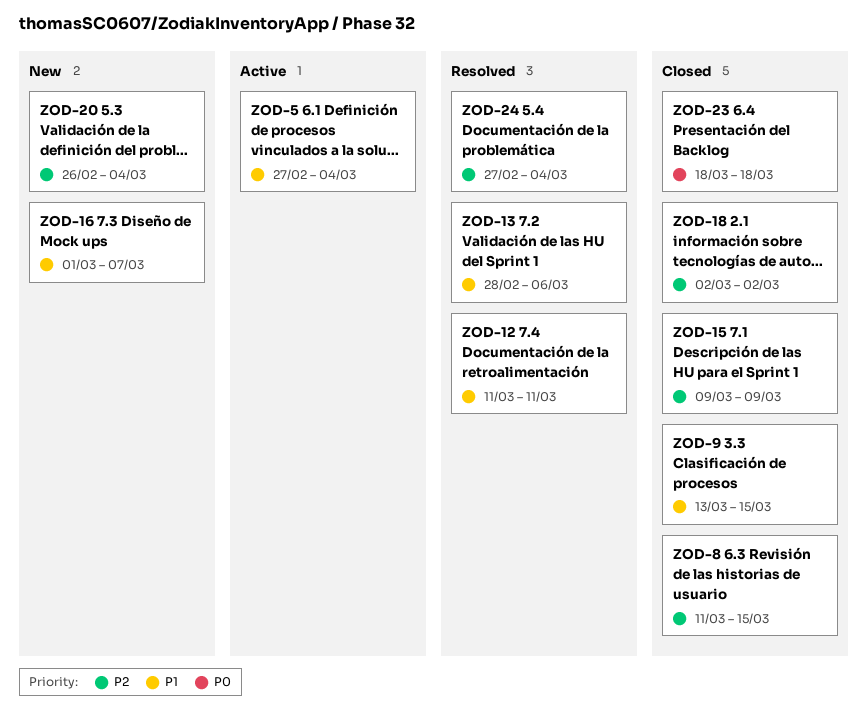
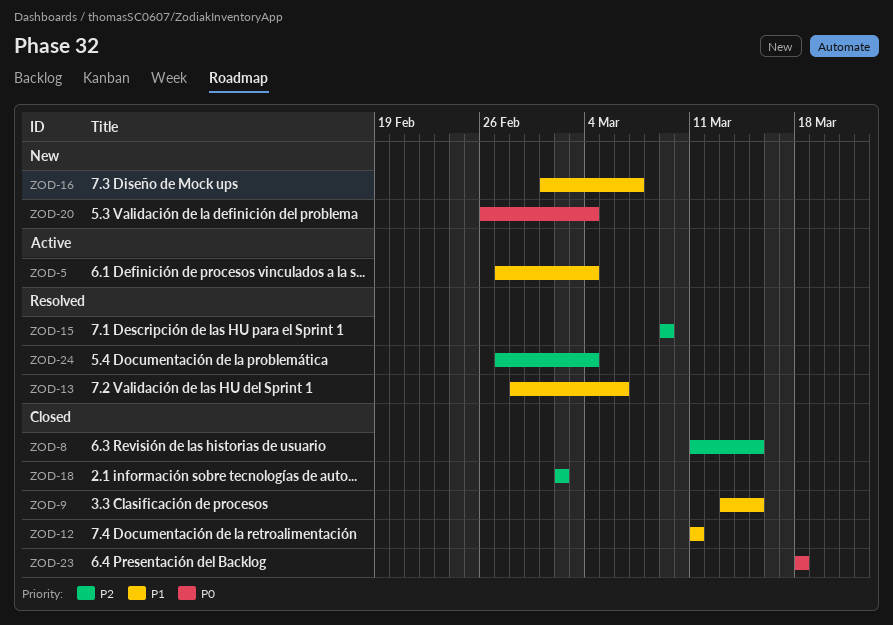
ZOD-12, status: Resolved -> Closed
ZOD-15, status: Closed -> Resolved
ZOD-20, priority: P2 -> P0

